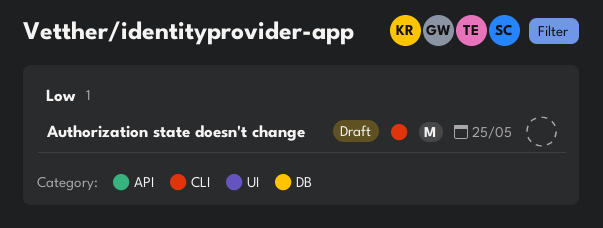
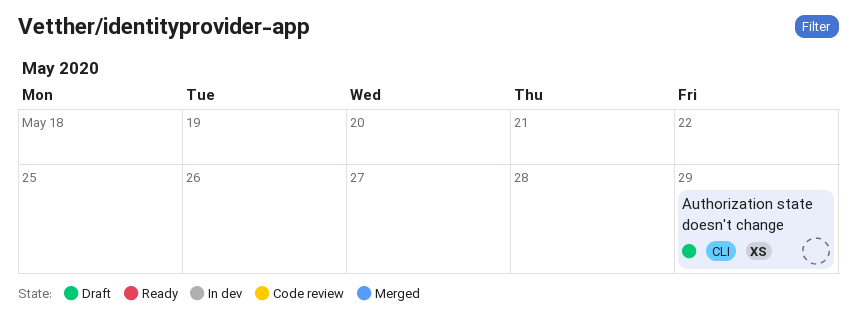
Authorization state doesn't change, estimate: M -> XS
Authorization state doesn't change, due: May 25 -> May 29

